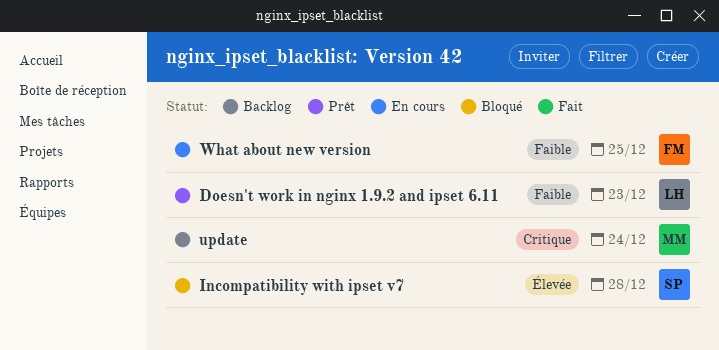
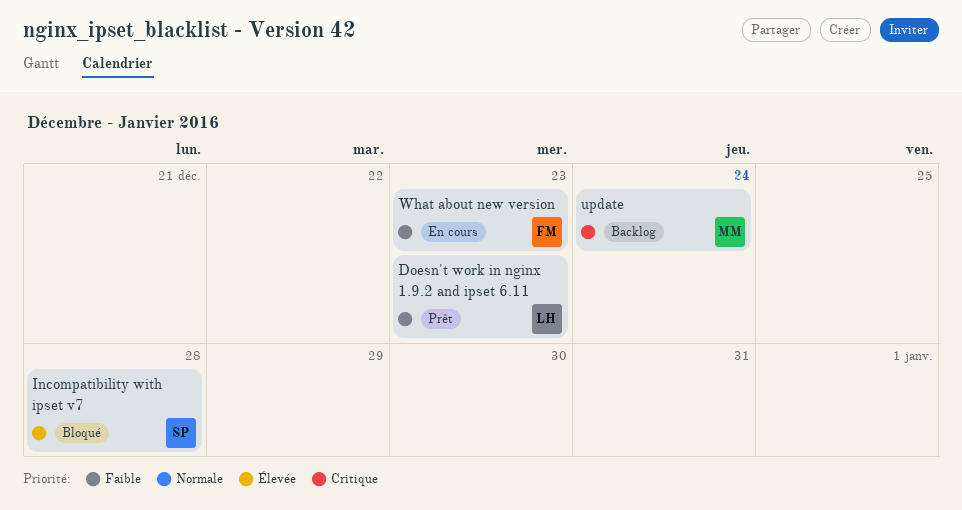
What about new version, due: Dec 25 -> Dec 23

